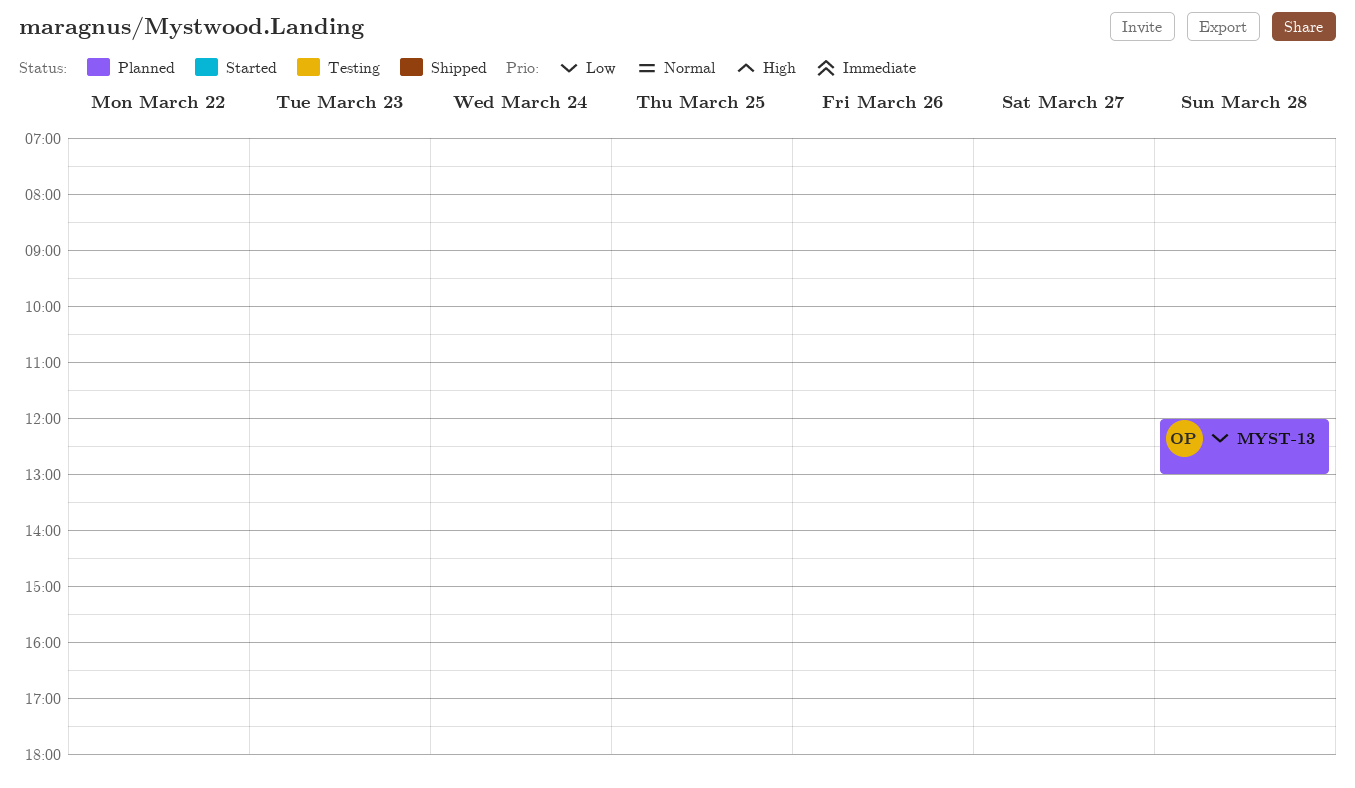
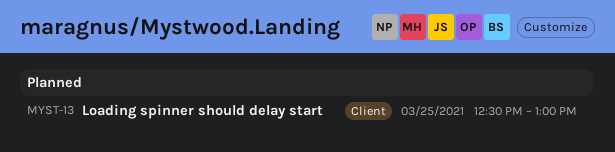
MYST-13, day: Mar 28 -> Mar 25
MYST-13, begins: 12:00 -> 12:30

